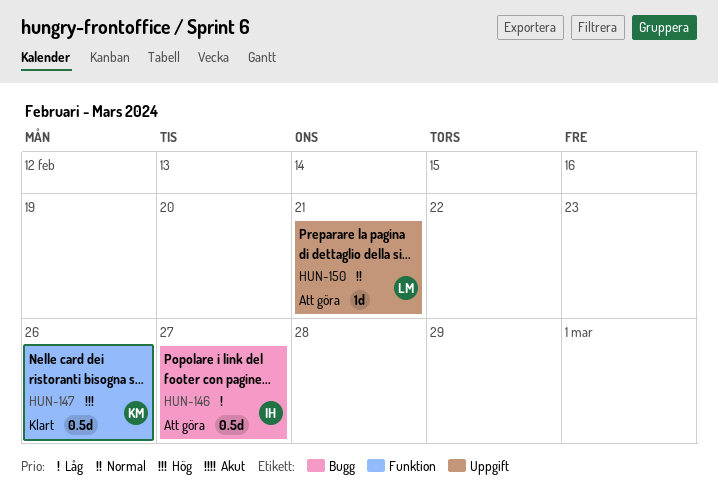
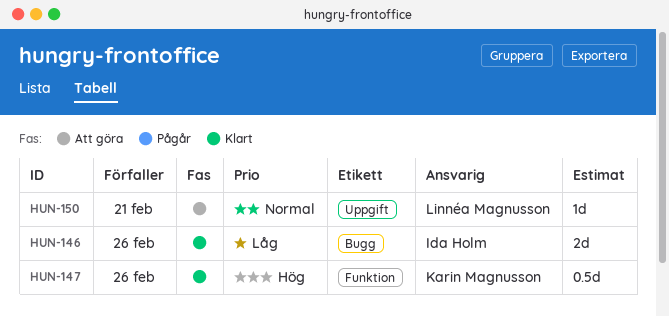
HUN-146, status: Att göra -> Klart
HUN-146, estimate: 0.5d -> 2d
HUN-146, due: Feb 27 -> Feb 26

